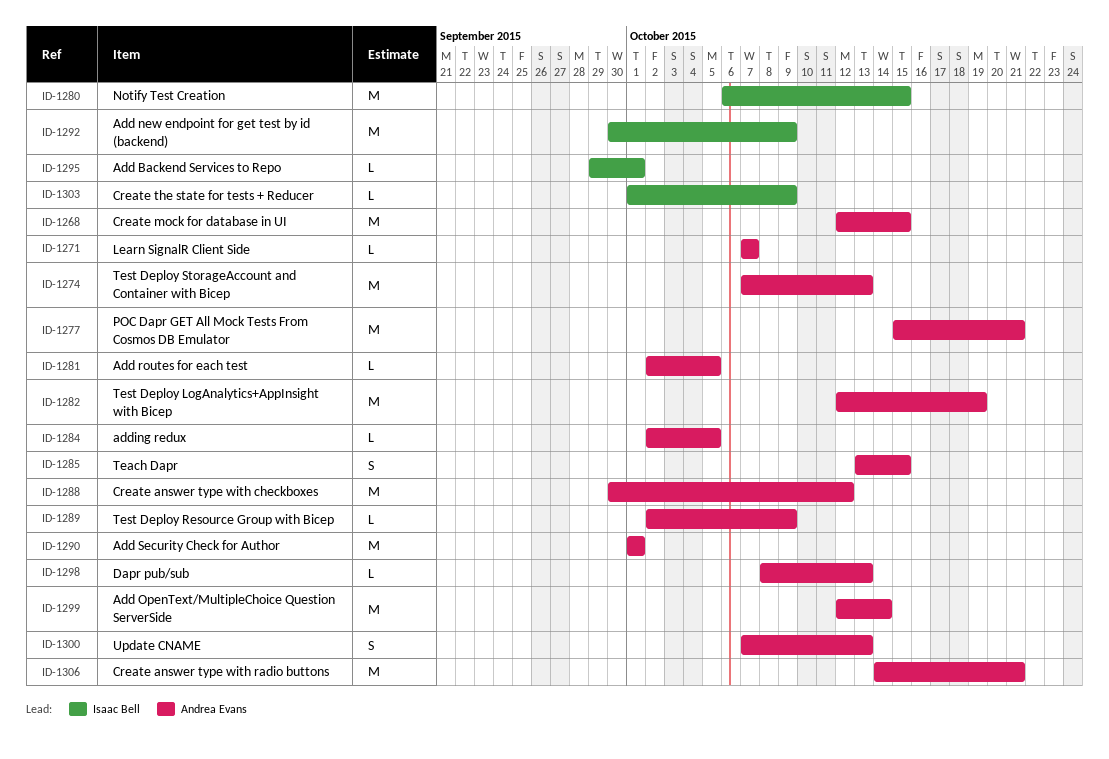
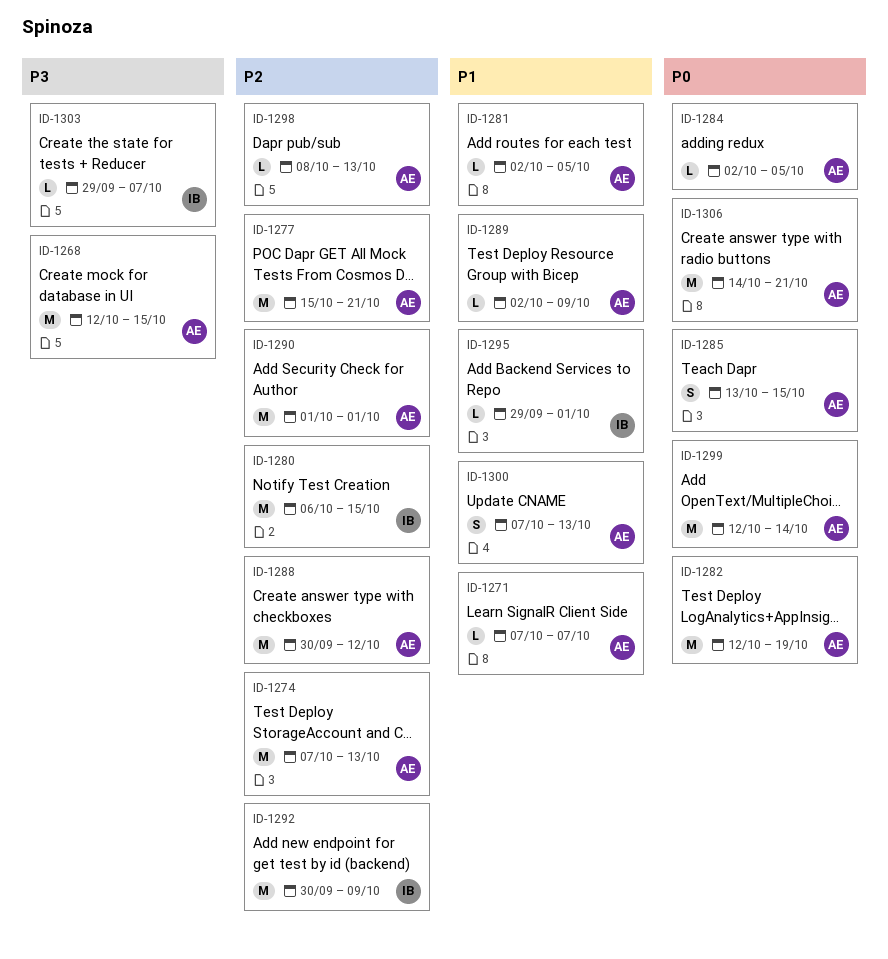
ID-1303, start: Oct 1 -> Sep 29
ID-1303, due: Oct 9 -> Oct 7

